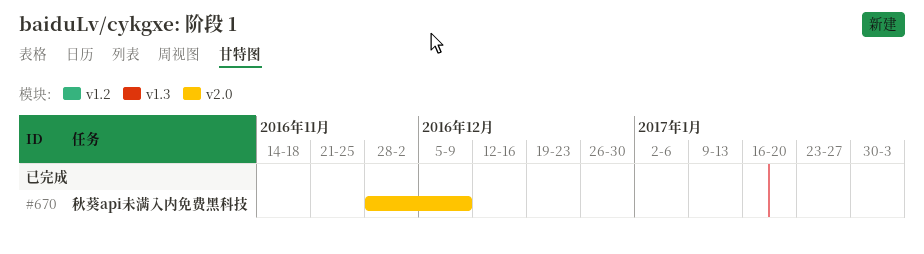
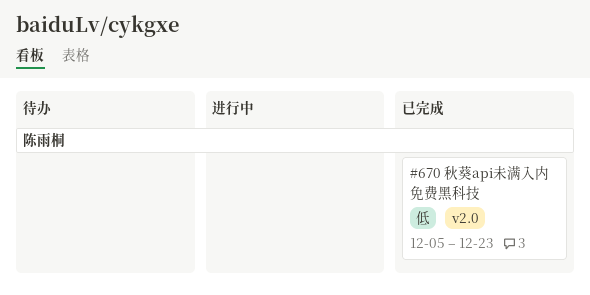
#670, start: Nov 28 -> Dec 5
#670, due: Dec 9 -> Dec 23

